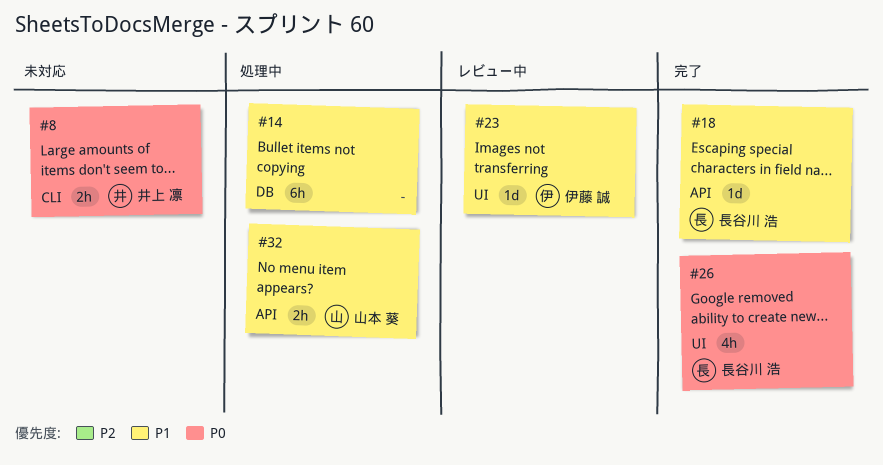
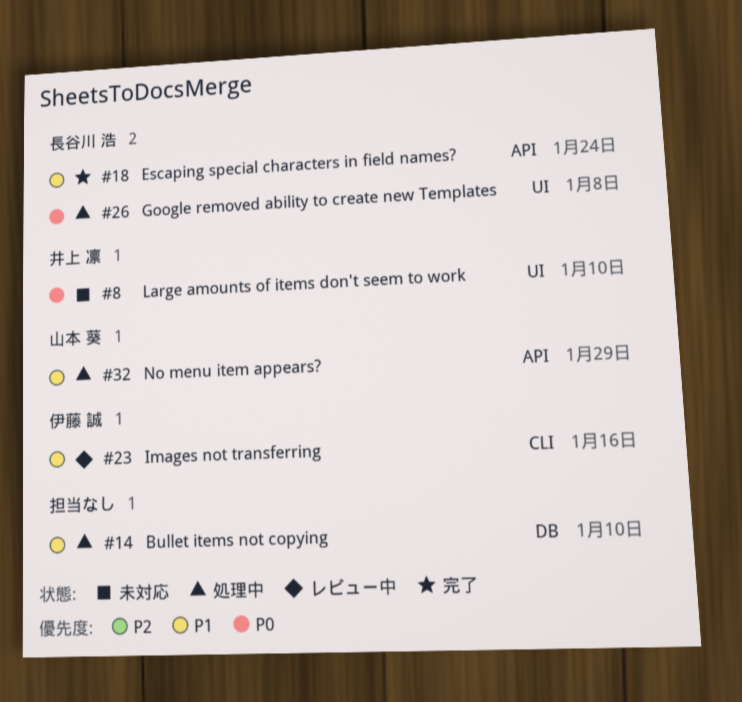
#8, label: CLI -> UI
#23, label: UI -> CLI
#26, status: 完了 -> 処理中

